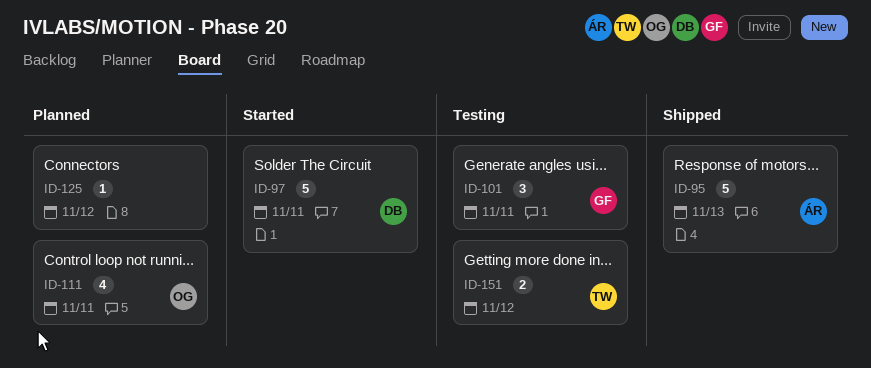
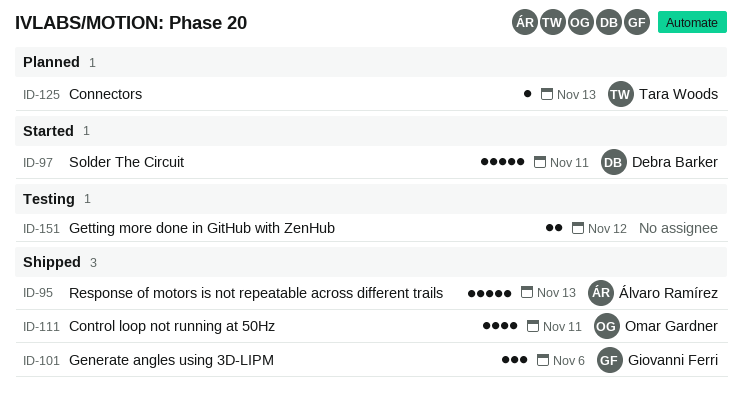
ID-101, status: Testing -> Shipped
ID-101, due: Nov 11 -> Nov 6
ID-111, status: Planned -> Shipped
ID-125, owner: none -> Tara Woods
ID-125, due: Nov 12 -> Nov 13
ID-151, owner: Tara Woods -> none

